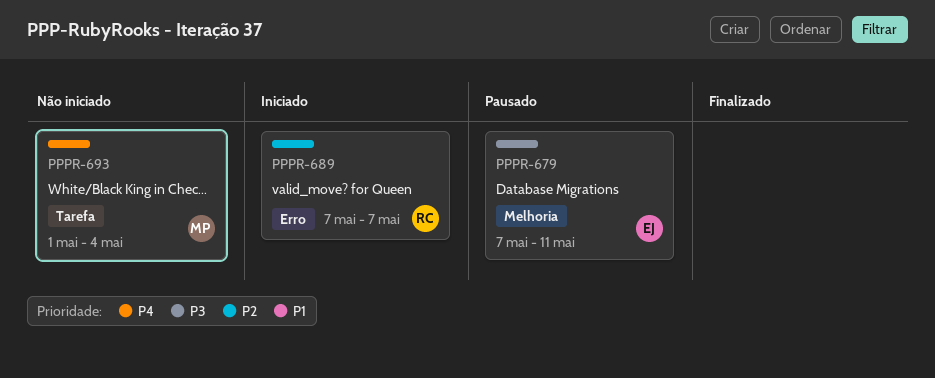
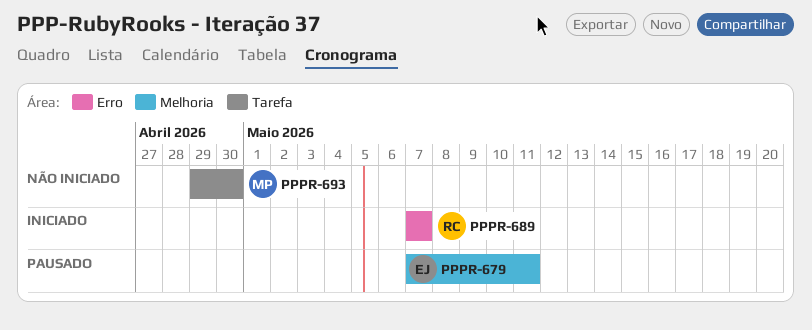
PPPR-693, start: May 1 -> Apr 29
PPPR-693, due: May 4 -> Apr 30

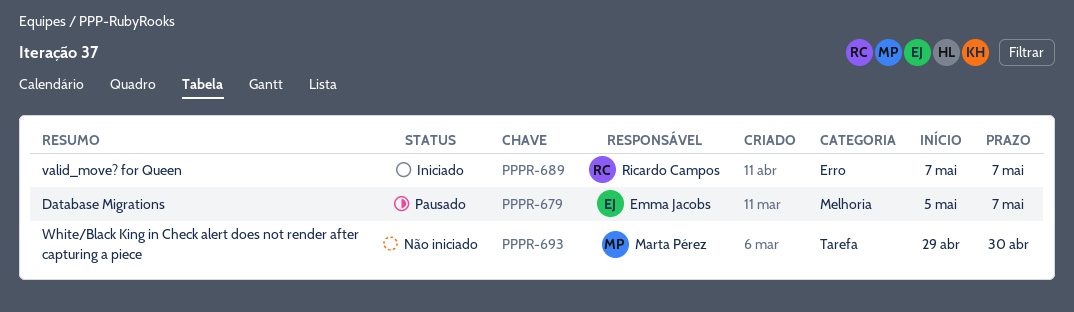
PPPR-679, start: May 7 -> May 5
PPPR-679, due: May 11 -> May 7

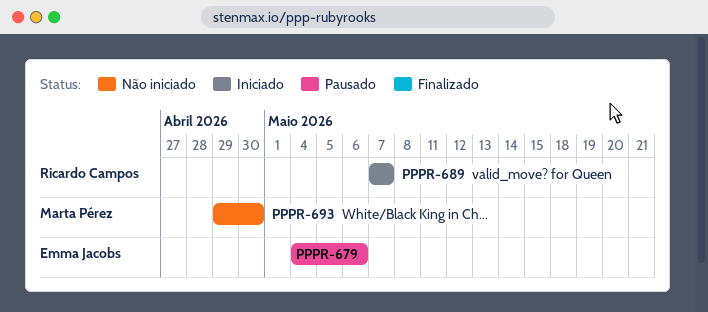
PPPR-679, start: May 5 -> May 4
PPPR-679, due: May 7 -> May 6

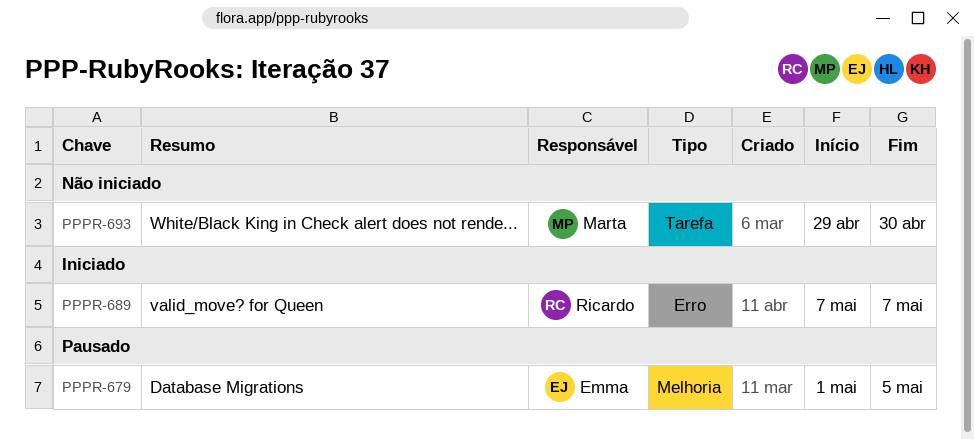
PPPR-679, start: May 4 -> May 1
PPPR-679, due: May 6 -> May 5

